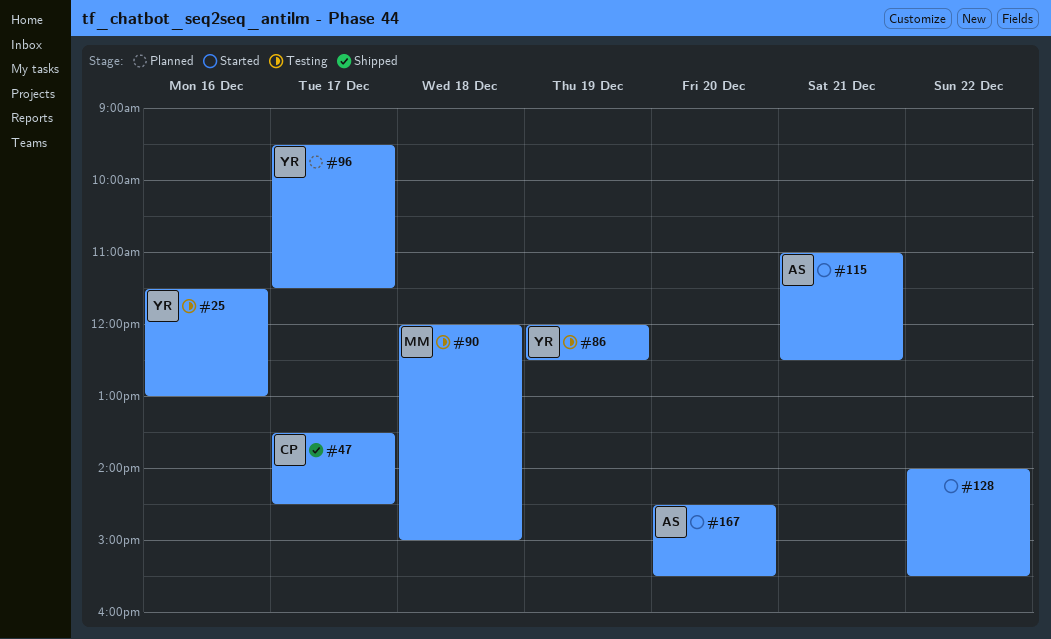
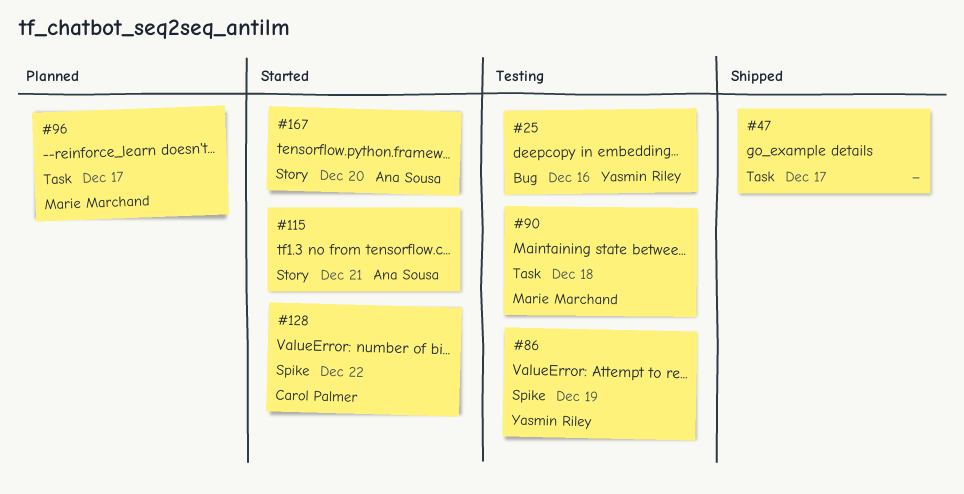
#47, owner: Carol Palmer -> none
#96, owner: Yasmin Riley -> Marie Marchand
#128, owner: none -> Carol Palmer

